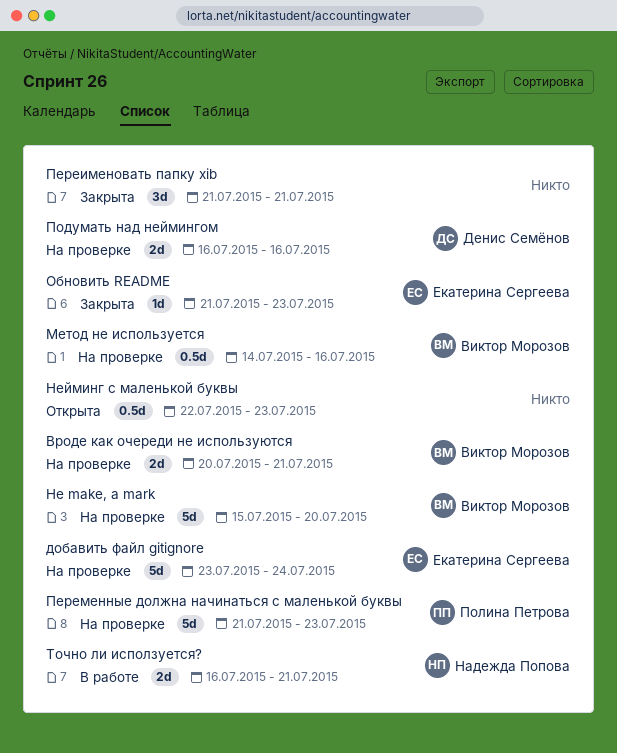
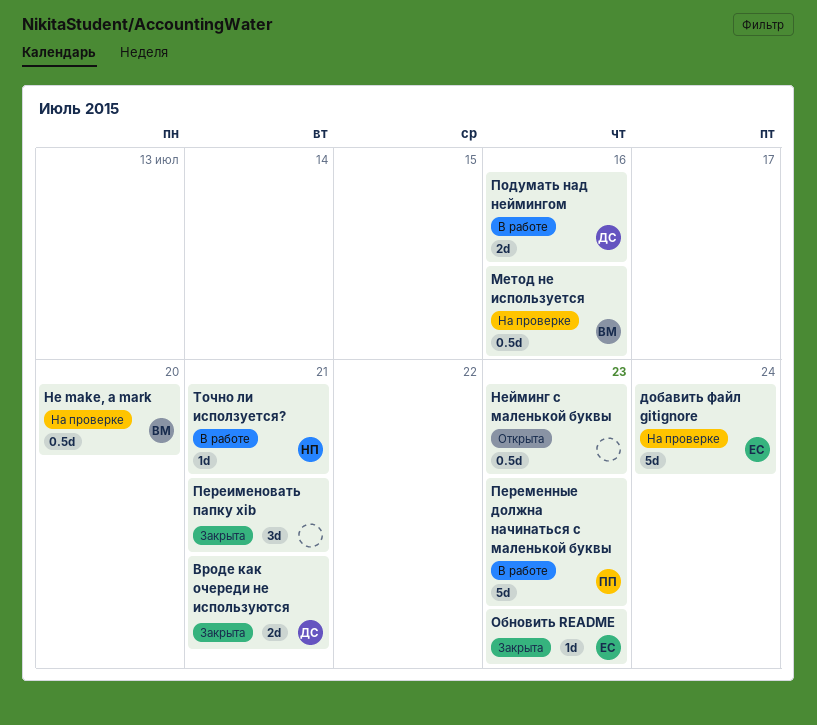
Вроде как очереди не используются, status: На проверке -> Закрыта
Вроде как очереди не используются, owner: Виктор Морозов -> Денис Семёнов
Не make, а mark, estimate: 5d -> 0.5d
Переменные должна начинаться с маленькой буквы, status: На проверке -> В работе
Подумать над неймингом, status: На проверке -> В работе
Точно ли исползуется?, estimate: 2d -> 1d

